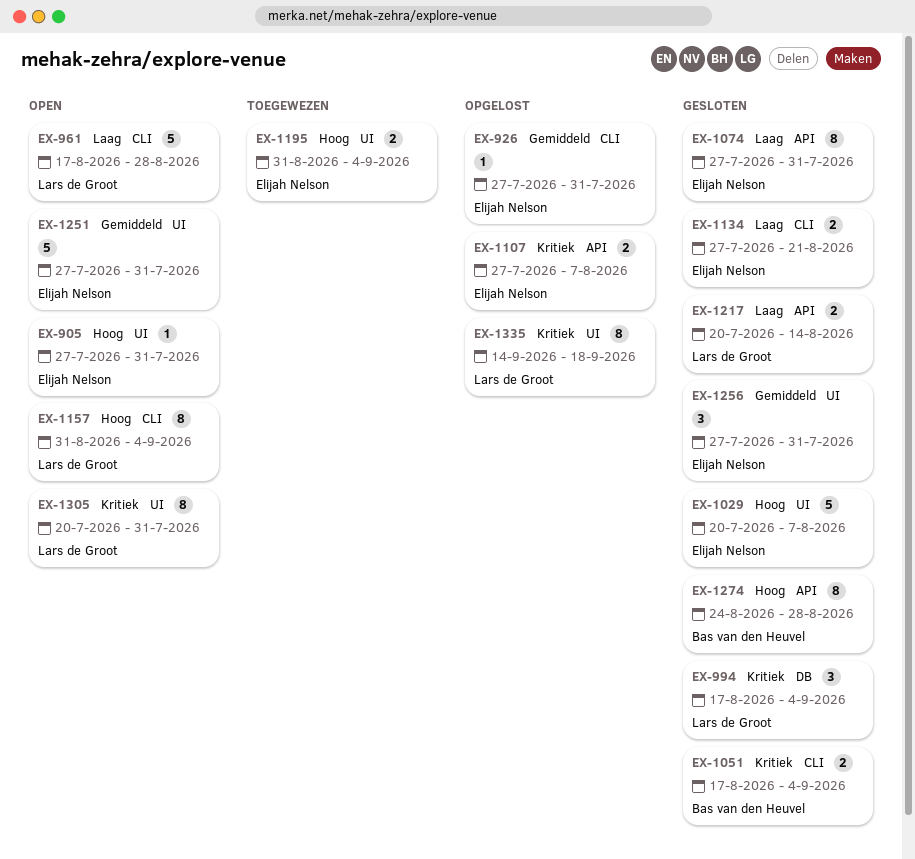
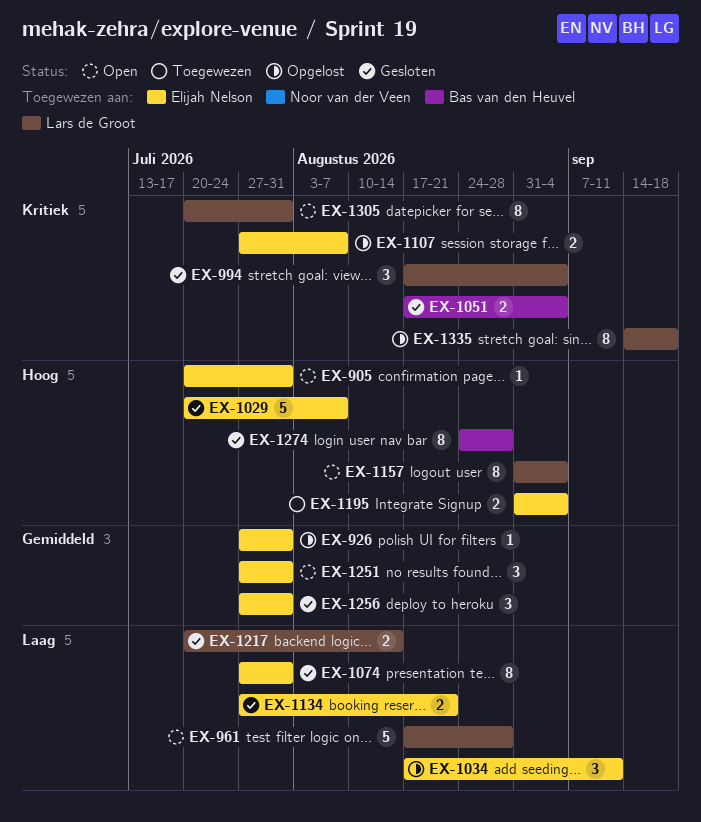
EX-905, start: Jul 27 -> Jul 20
EX-1034: none -> present
EX-1251, estimate: 5 -> 3

